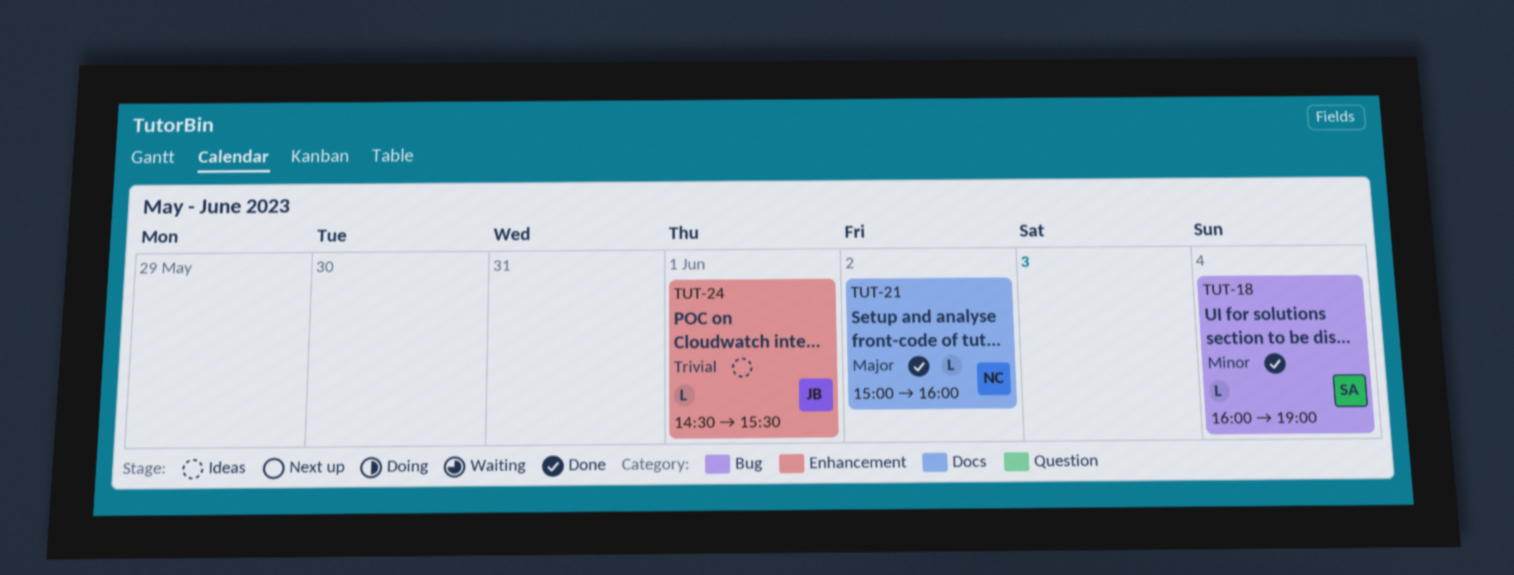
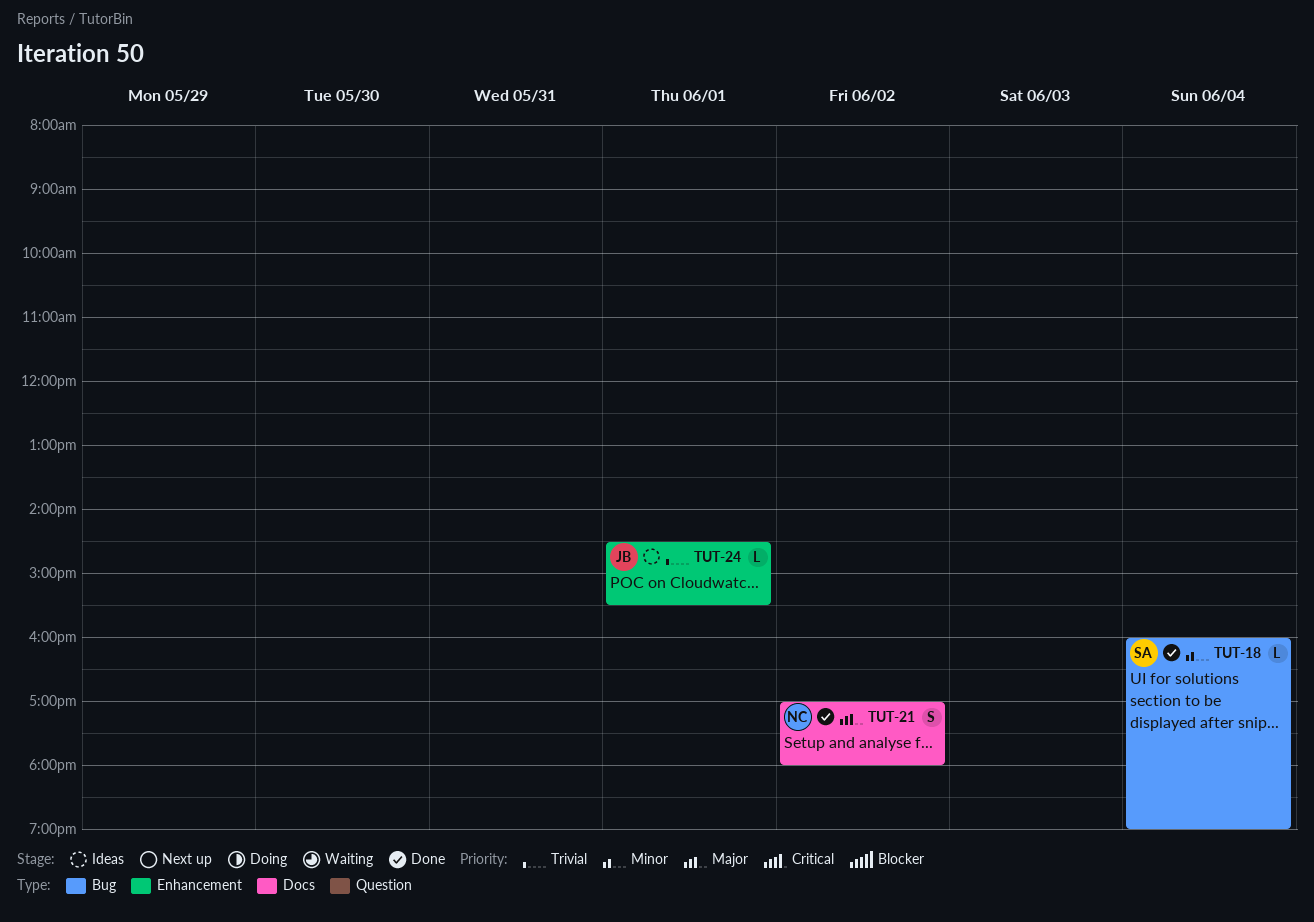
TUT-21, estimate: L -> S
TUT-21, begins: 15:00 -> 17:00
TUT-21, ends: 16:00 -> 18:00

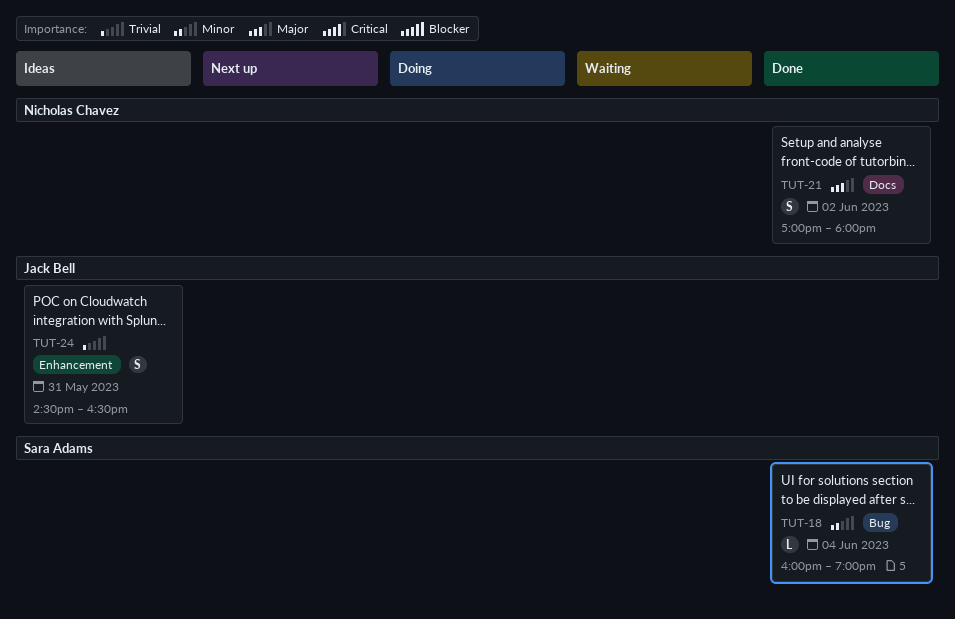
TUT-24, estimate: L -> S
TUT-24, day: Jun 1 -> May 31
TUT-24, ends: 15:30 -> 16:30

